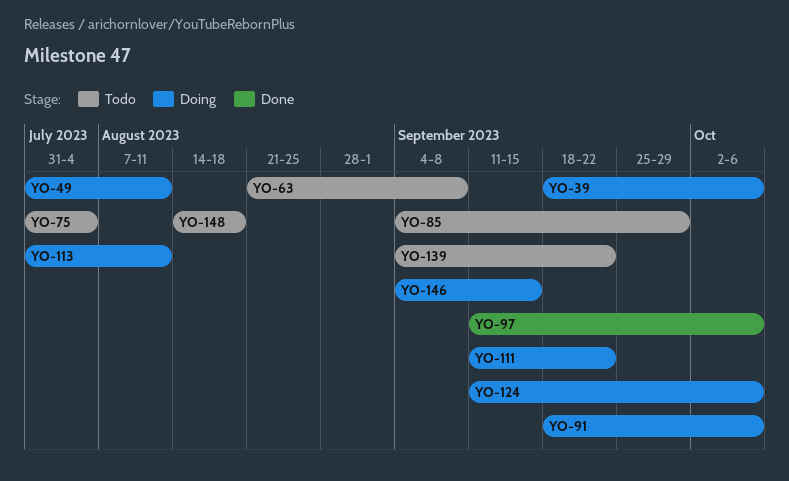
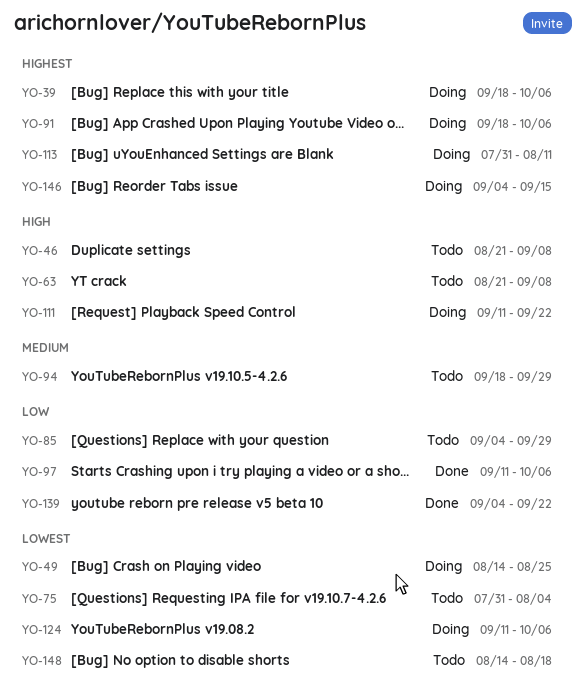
YO-46: none -> present
YO-49, start: Jul 31 -> Aug 14
YO-49, due: Aug 11 -> Aug 25
YO-94: none -> present
YO-139, status: Todo -> Done

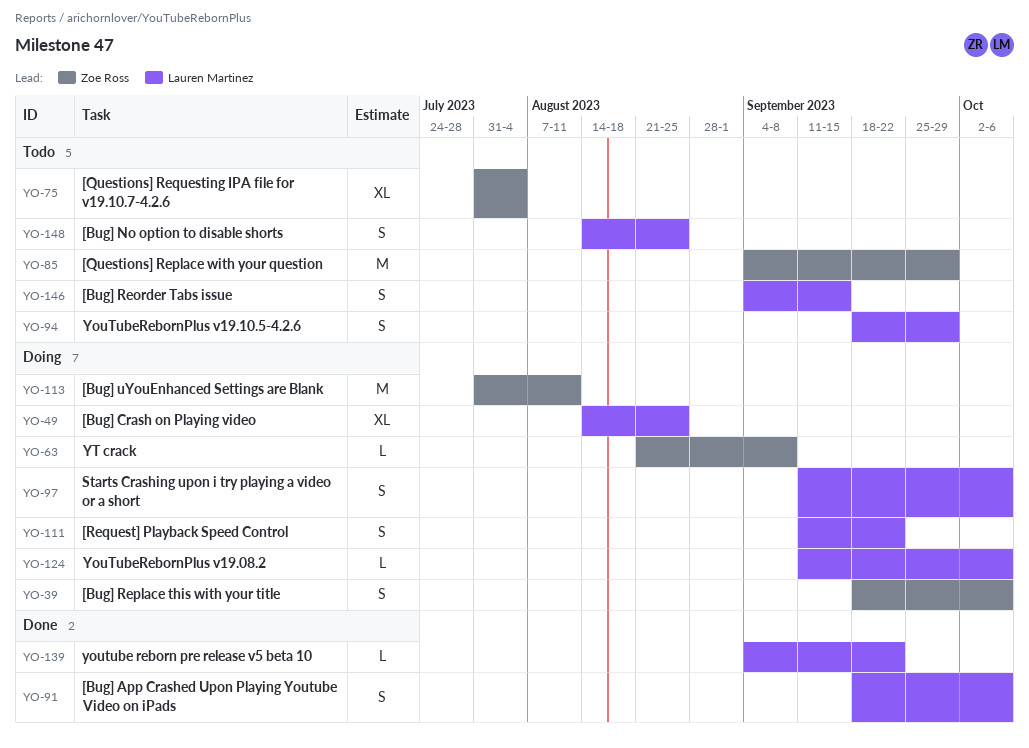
YO-46: present -> none
YO-63, status: Todo -> Doing
YO-91, status: Doing -> Done
YO-97, status: Done -> Doing
YO-146, status: Doing -> Todo
YO-148, due: Aug 18 -> Aug 25

